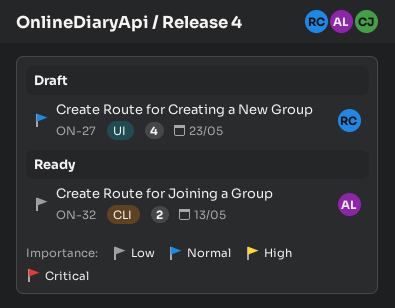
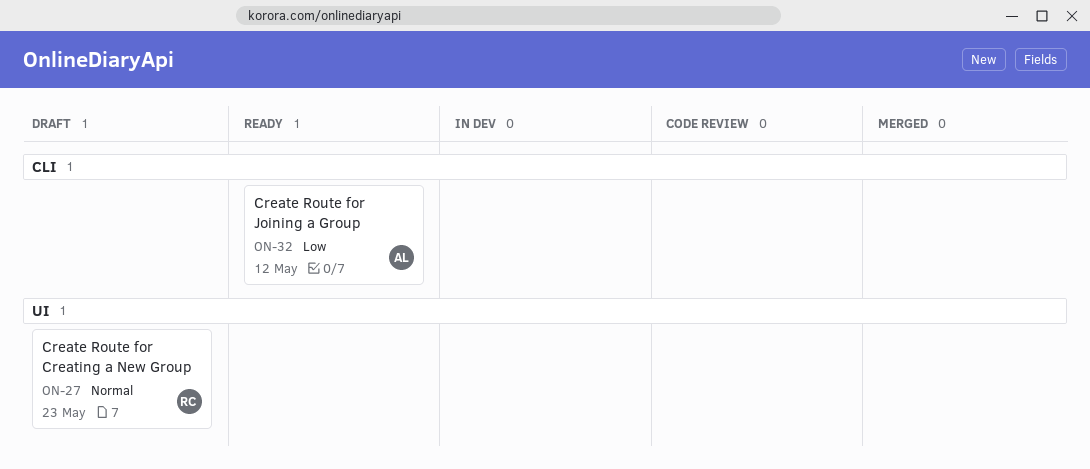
ON-32, due: May 13 -> May 12

